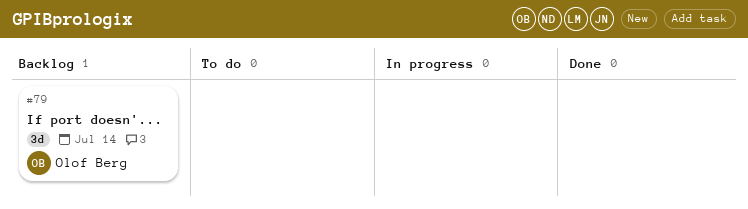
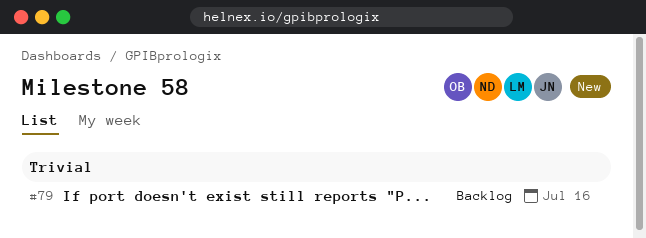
#79, due: Jul 14 -> Jul 16

